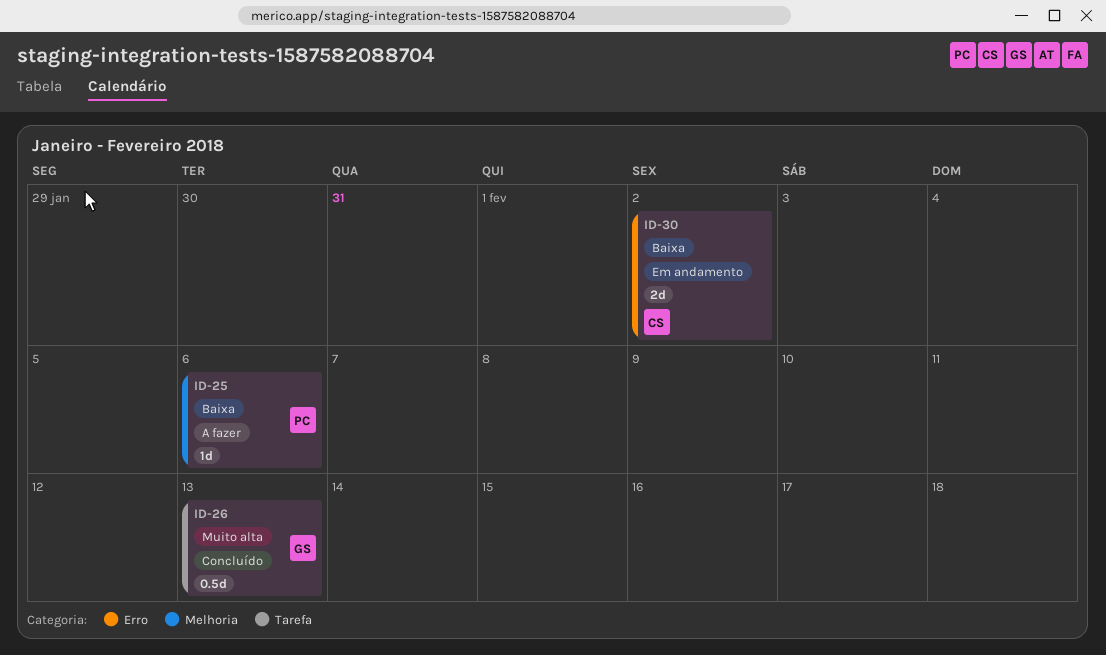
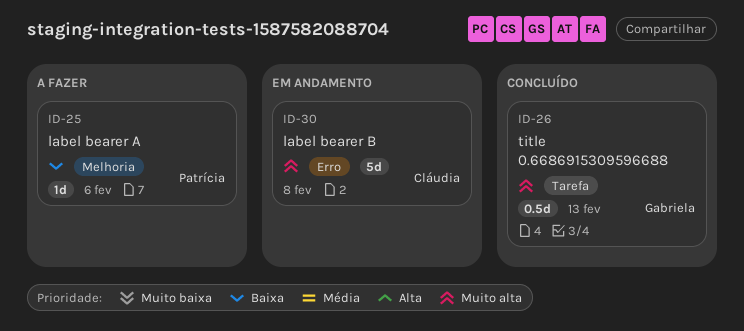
ID-30, priority: Baixa -> Muito alta
ID-30, estimate: 2d -> 5d
ID-30, due: Feb 2 -> Feb 8

